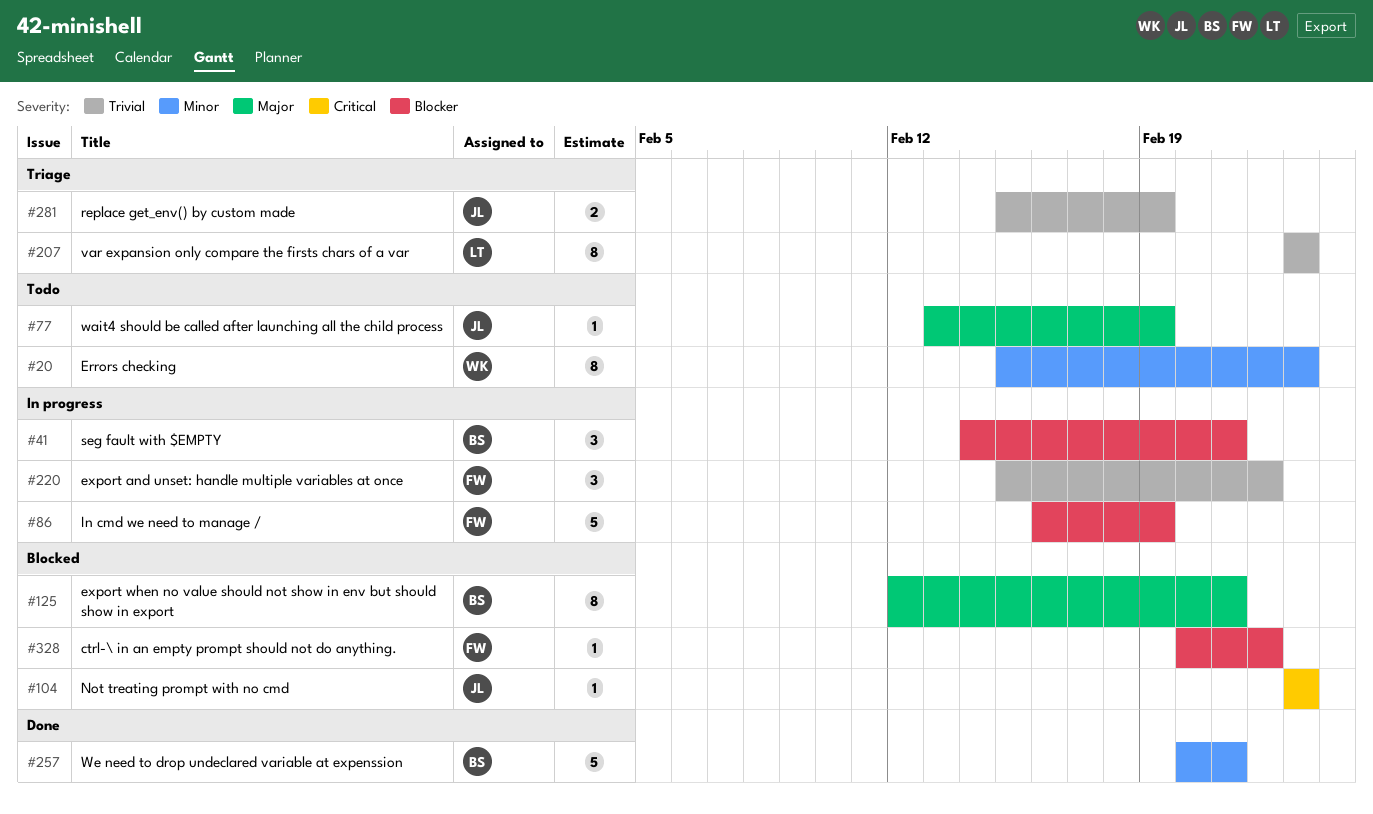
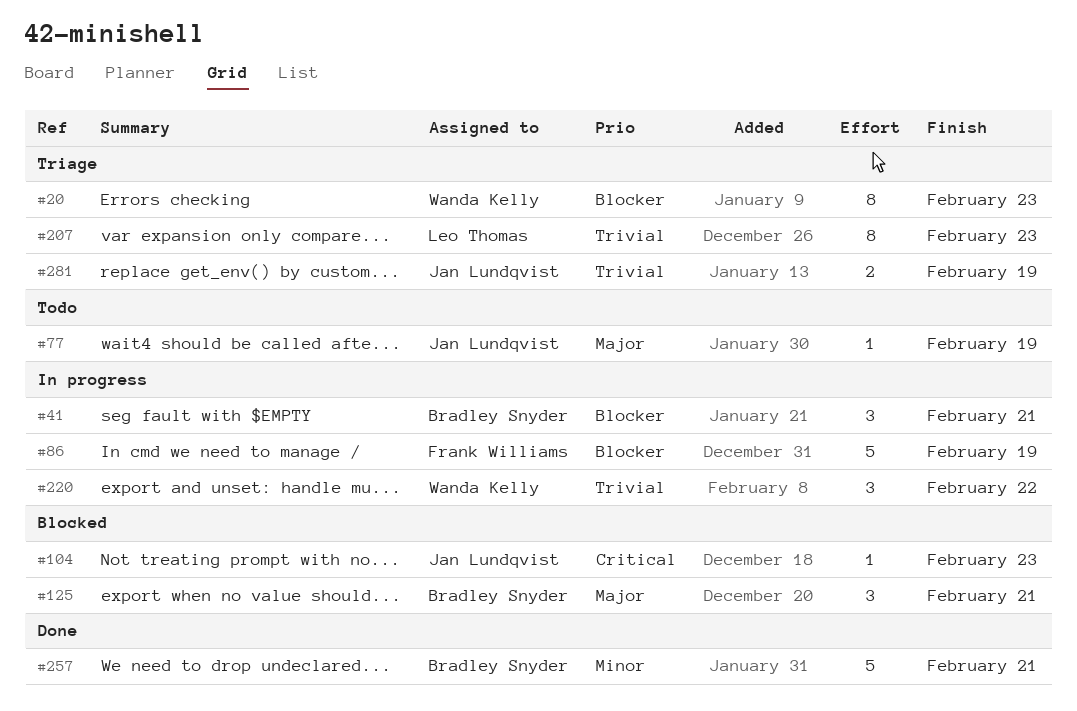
#20, status: Todo -> Triage
#20, priority: Minor -> Blocker
#125, estimate: 8 -> 3
#220, owner: Frank Williams -> Wanda Kelly
#328: present -> none

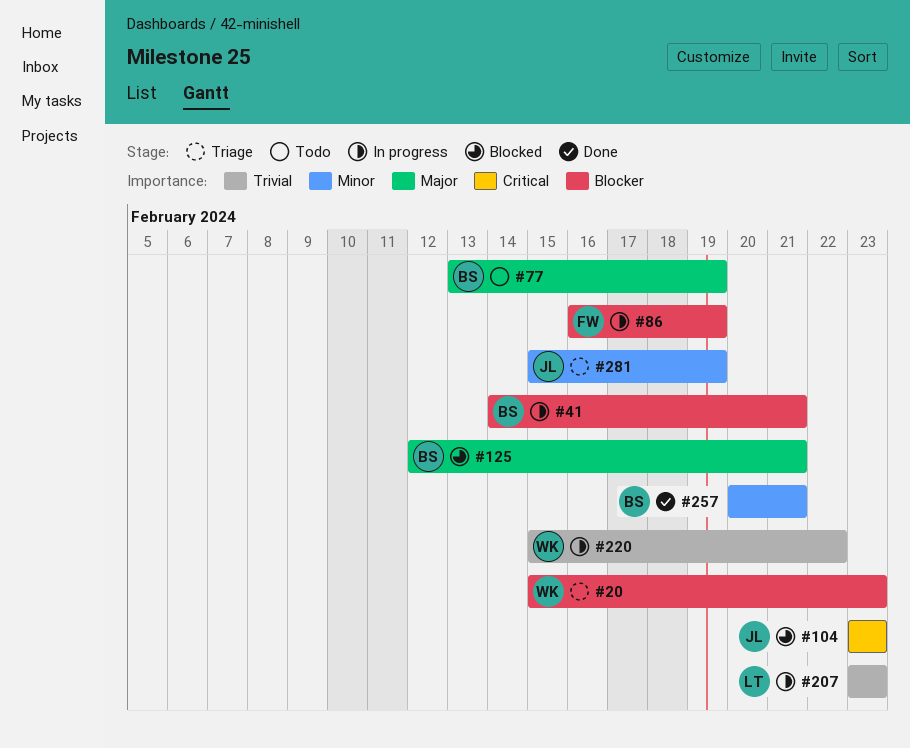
#77, owner: Jan Lundqvist -> Bradley Snyder
#207, status: Triage -> In progress
#281, priority: Trivial -> Minor

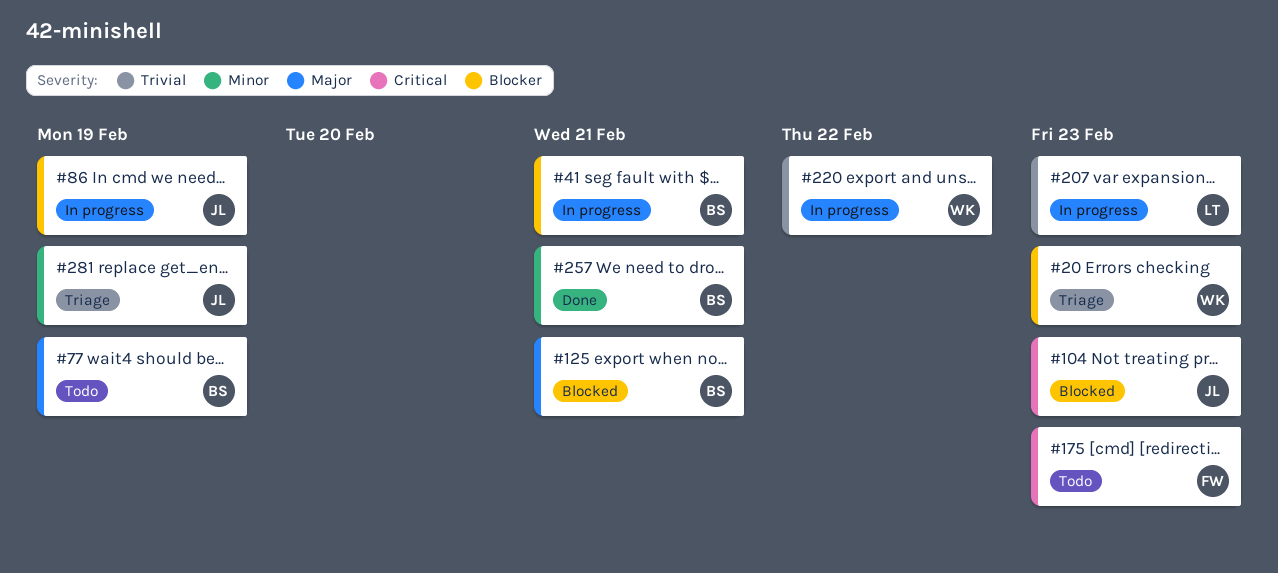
#86, owner: FW -> JL
#175: none -> present

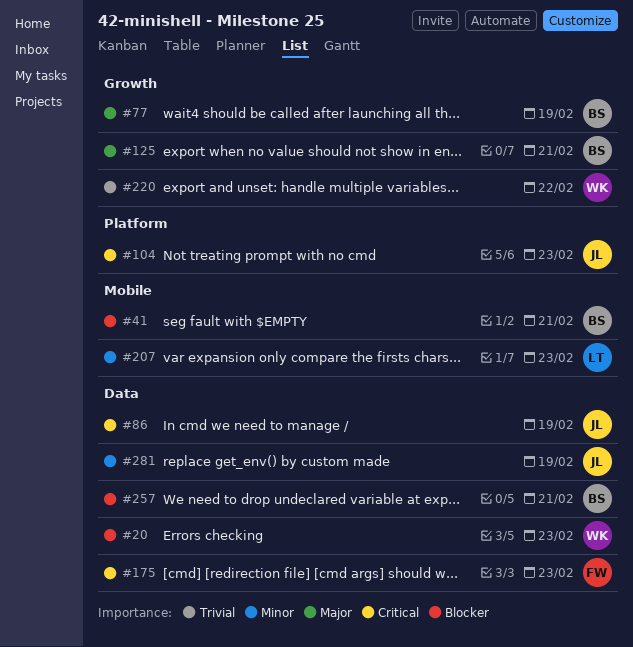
#86, priority: Blocker -> Critical
#207, priority: Trivial -> Minor
#257, priority: Minor -> Blocker

